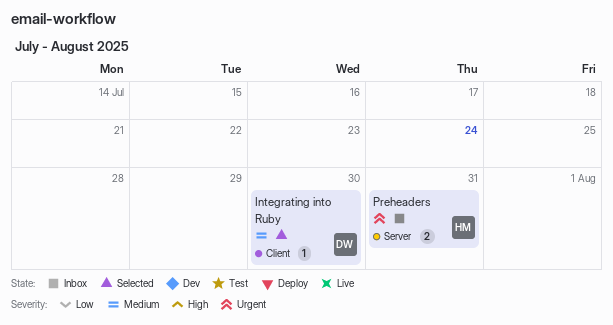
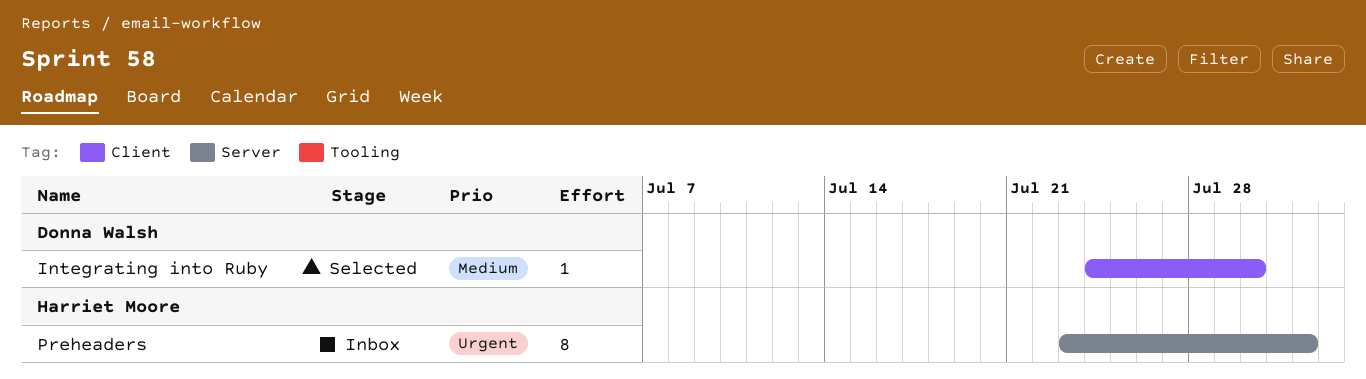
Preheaders, estimate: 2 -> 8
Preheaders, due: Jul 31 -> Aug 1

